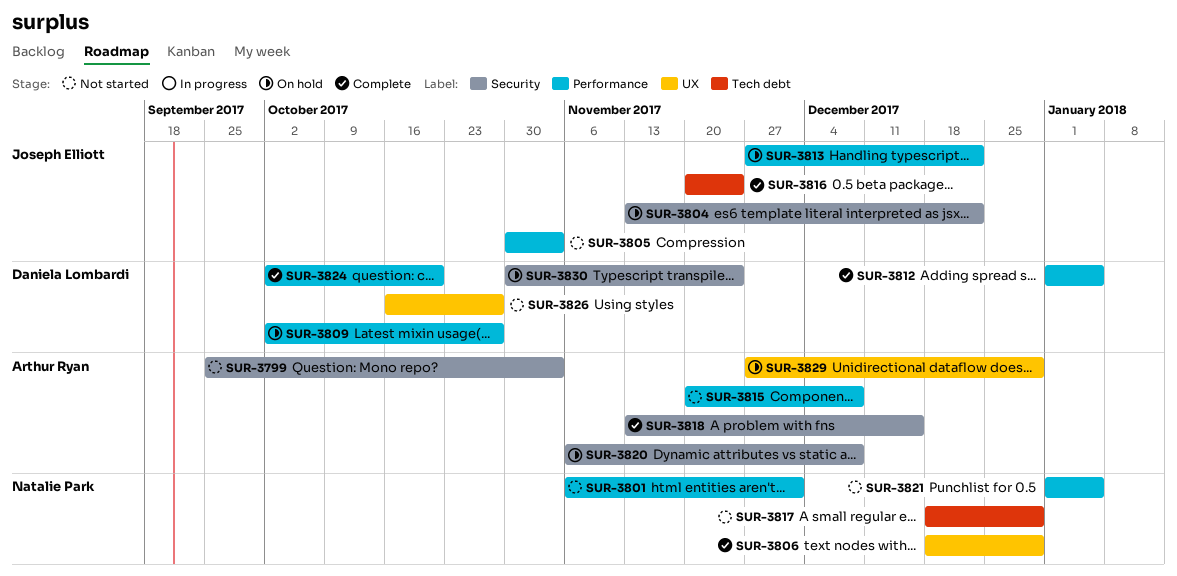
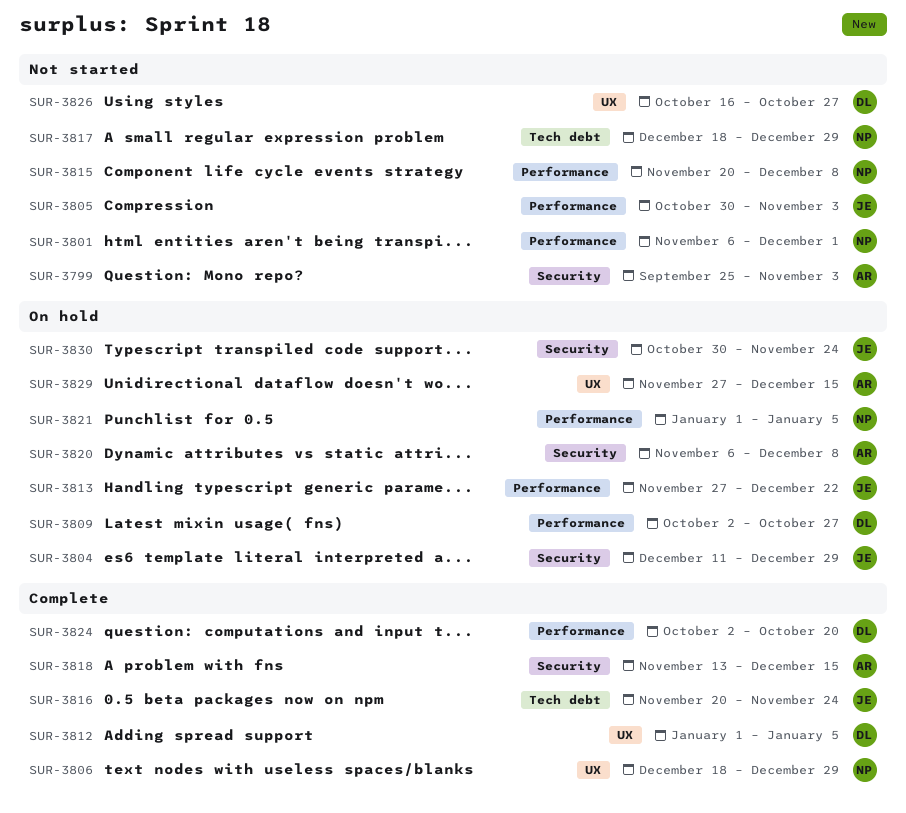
SUR-3804, start: Nov 13 -> Dec 11
SUR-3804, due: Dec 22 -> Dec 29
SUR-3812, label: Performance -> UX
SUR-3815, owner: Arthur Ryan -> Natalie Park
SUR-3821, status: Not started -> On hold
SUR-3829, due: Dec 29 -> Dec 15
SUR-3830, owner: Daniela Lombardi -> Joseph Elliott

